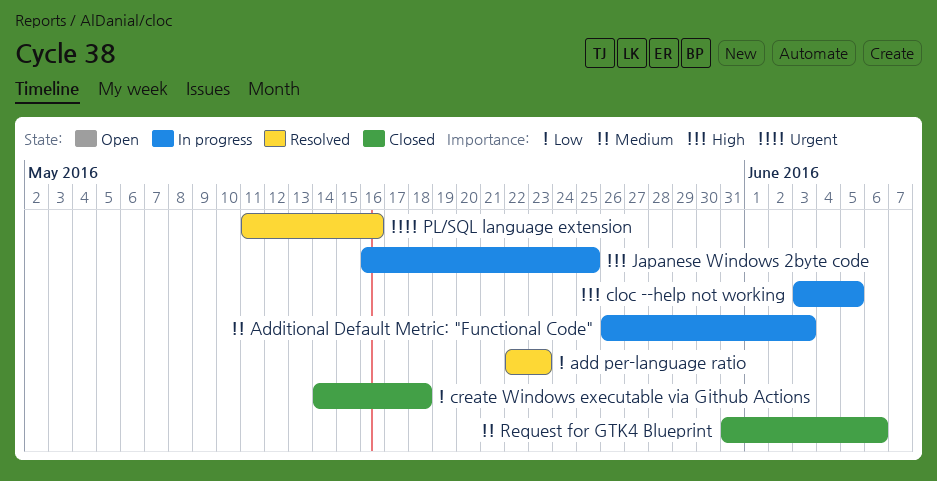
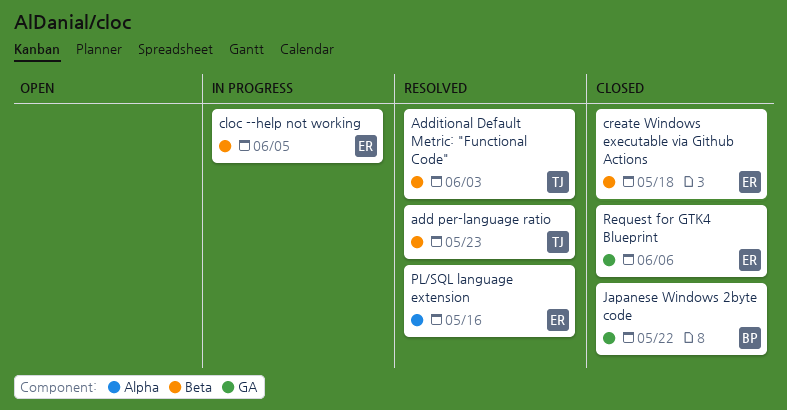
Additional Default Metric: "Functional Code", status: In progress -> Resolved
Japanese Windows 2byte code, status: In progress -> Closed
Japanese Windows 2byte code, due: May 25 -> May 22

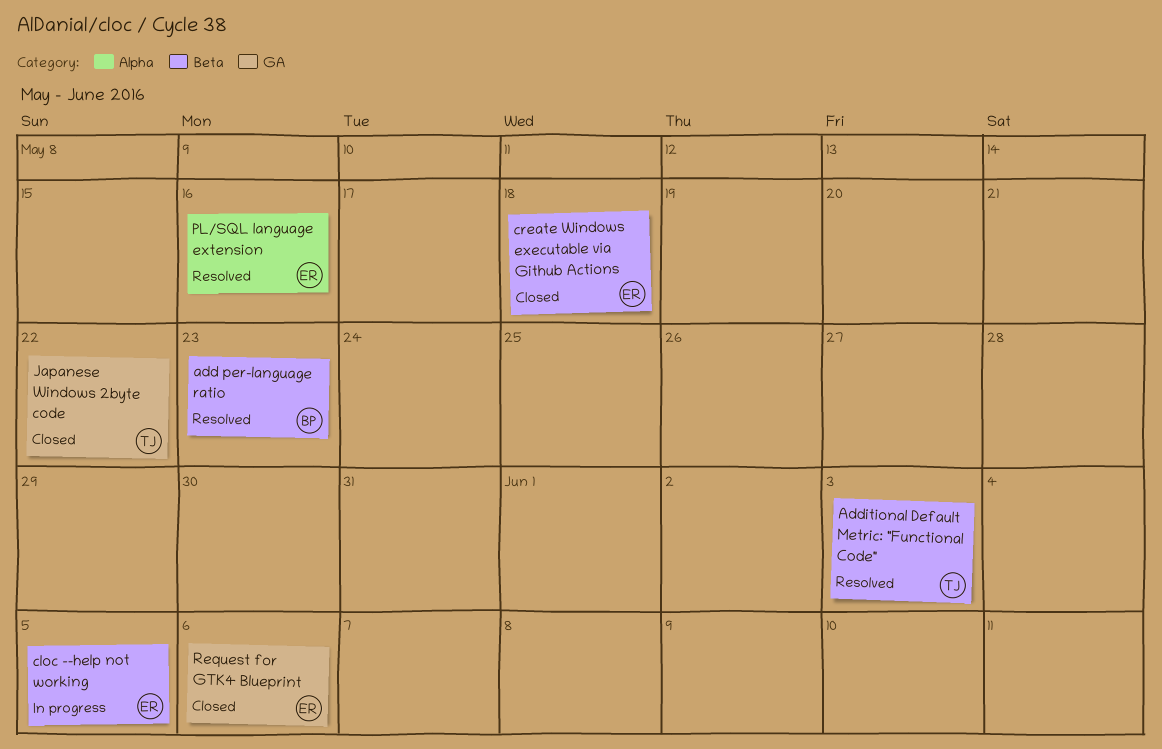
add per-language ratio, owner: TJ -> BP
Japanese Windows 2byte code, owner: BP -> TJ

